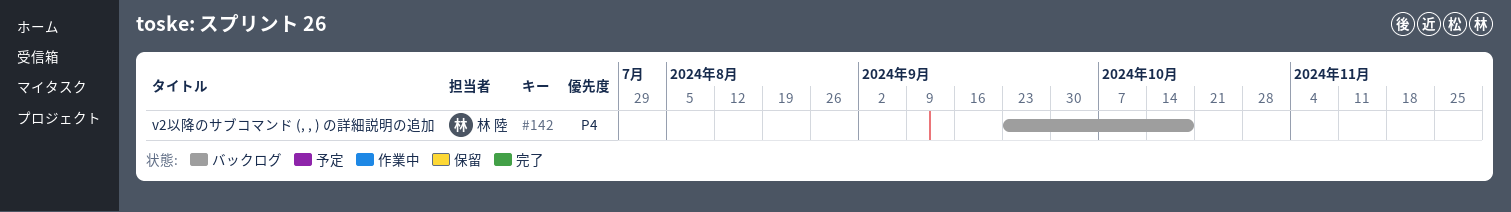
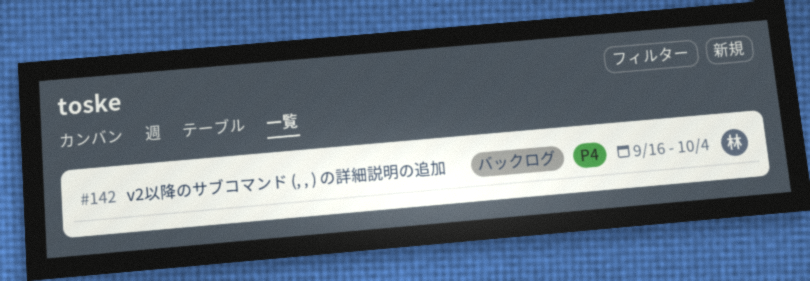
#142, start: Sep 23 -> Sep 16
#142, due: Oct 18 -> Oct 4

